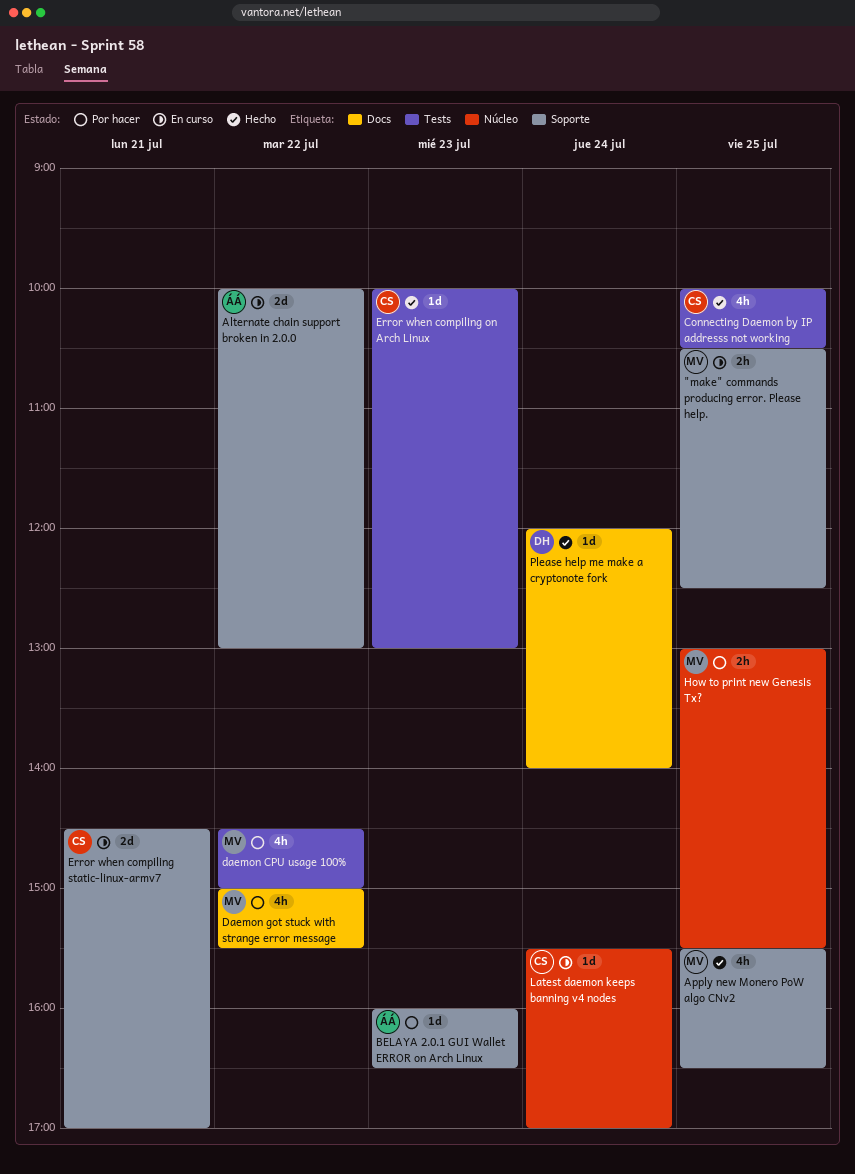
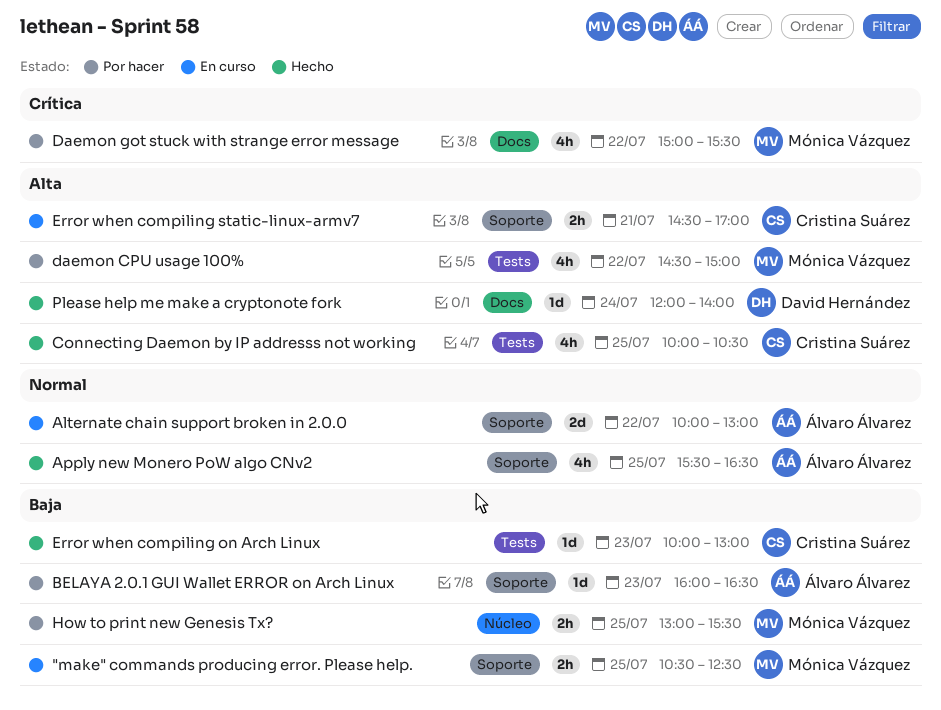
Apply new Monero PoW algo CNv2, owner: Mónica Vázquez -> Álvaro Álvarez
Error when compiling static-linux-armv7, estimate: 2d -> 2h
Latest daemon keeps banning v4 nodes: present -> none

